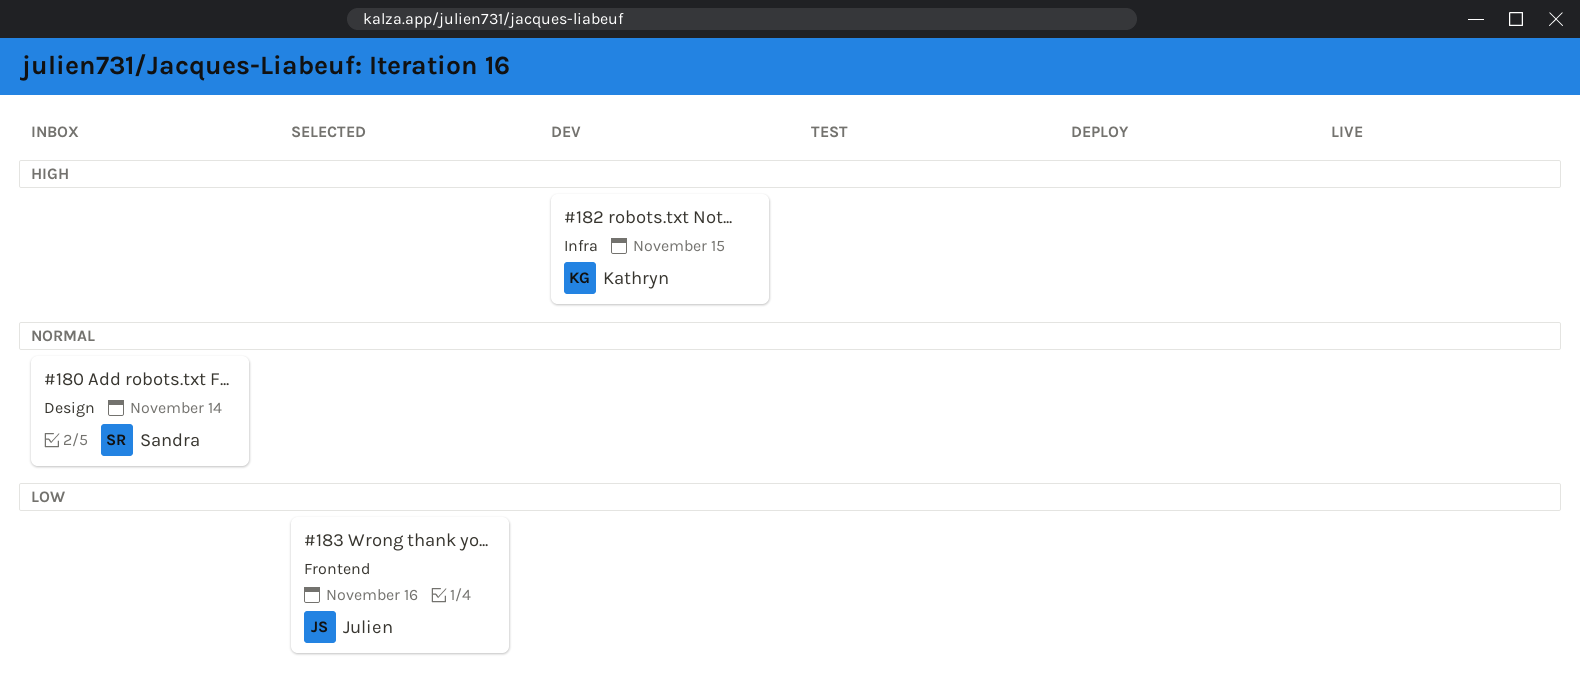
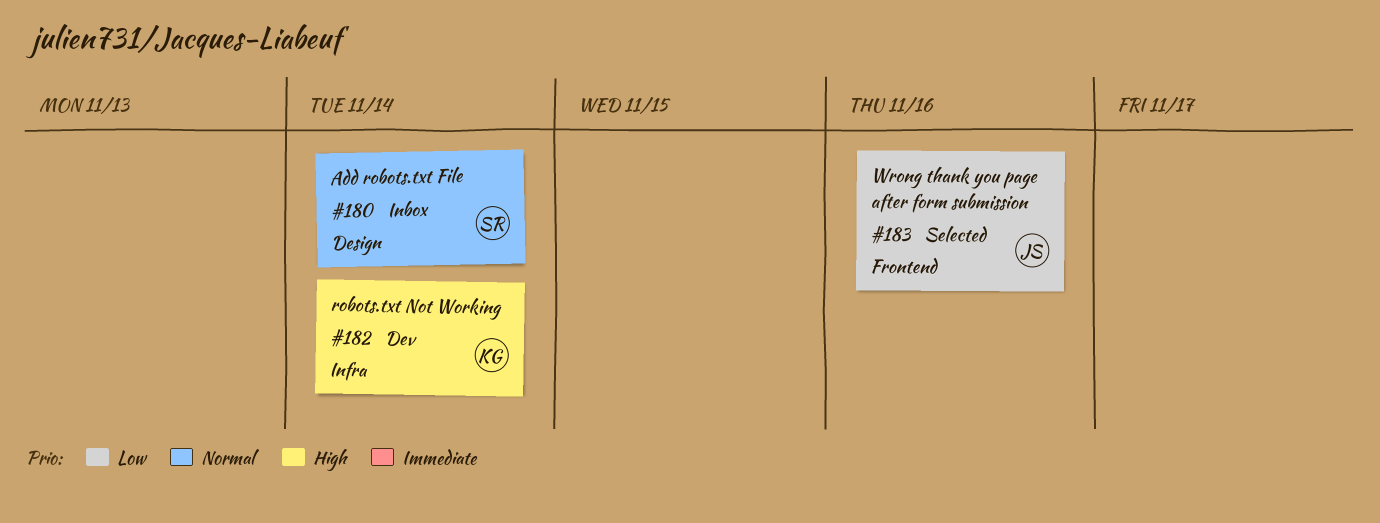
#182, due: Nov 15 -> Nov 14

